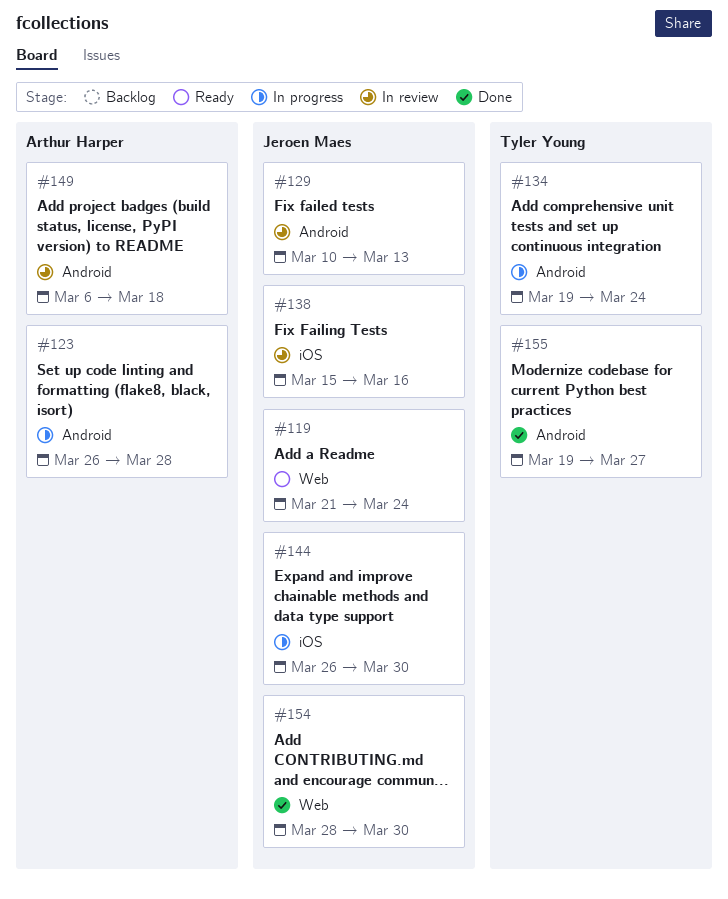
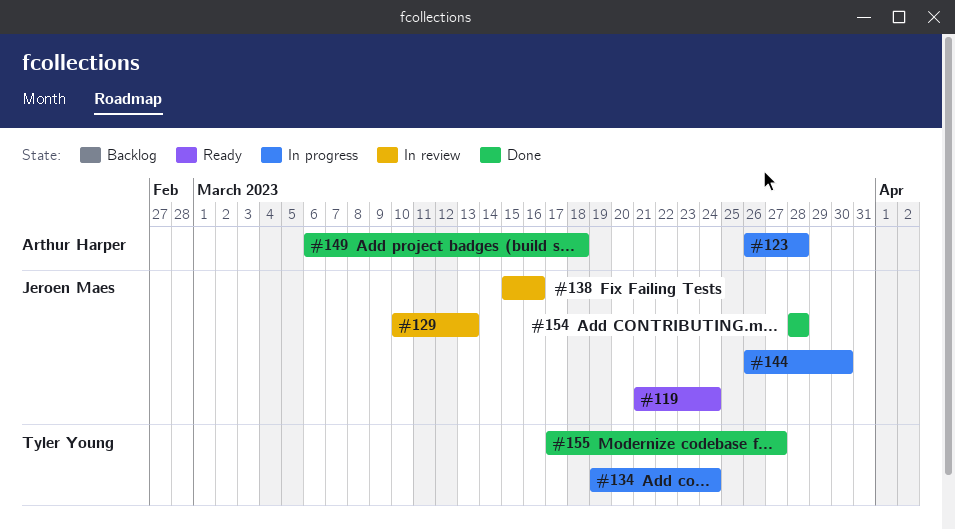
#149, status: In review -> Done
#154, due: Mar 30 -> Mar 28
#155, start: Mar 19 -> Mar 17

